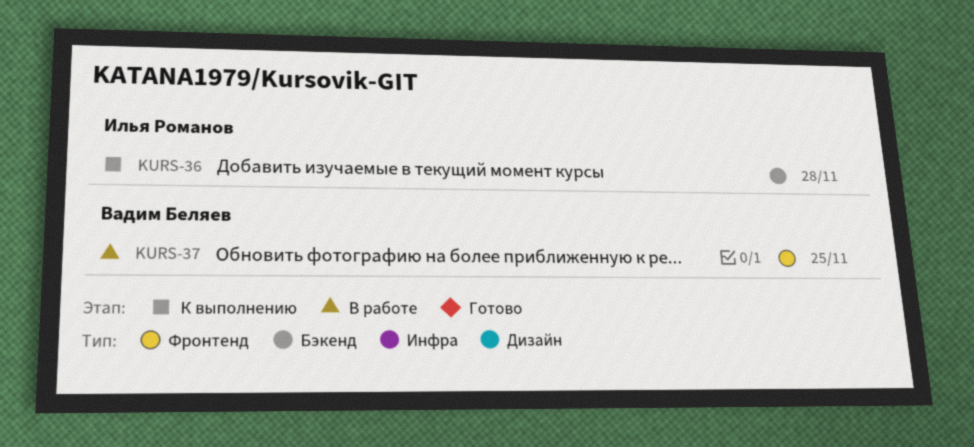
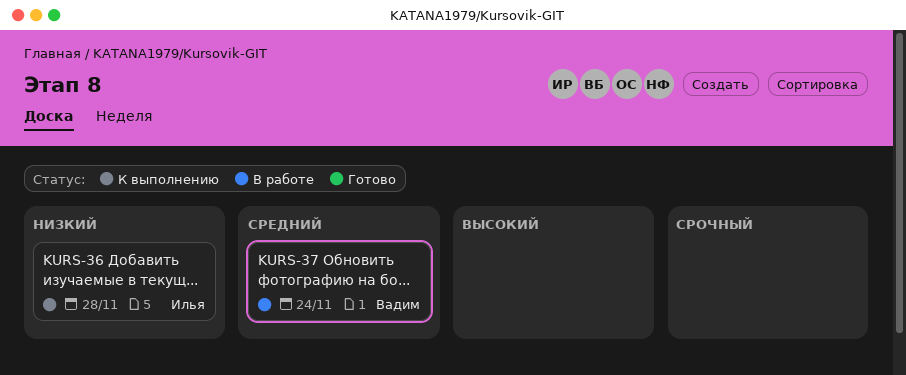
KURS-37, due: Nov 25 -> Nov 24

